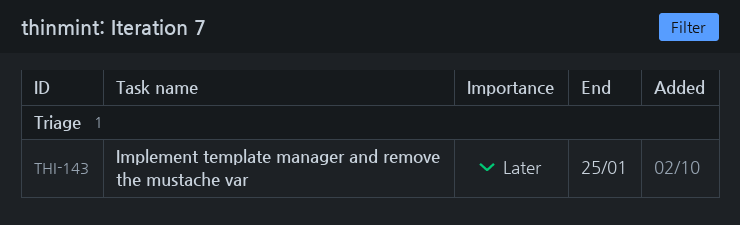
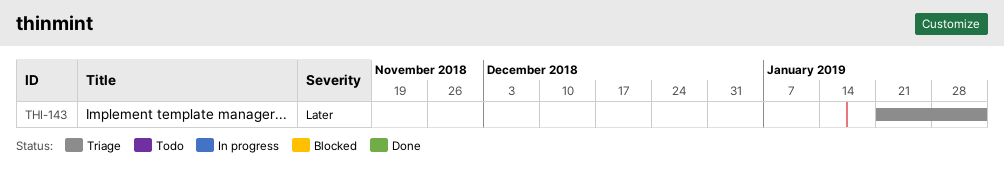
THI-143, due: Jan 25 -> Feb 1

